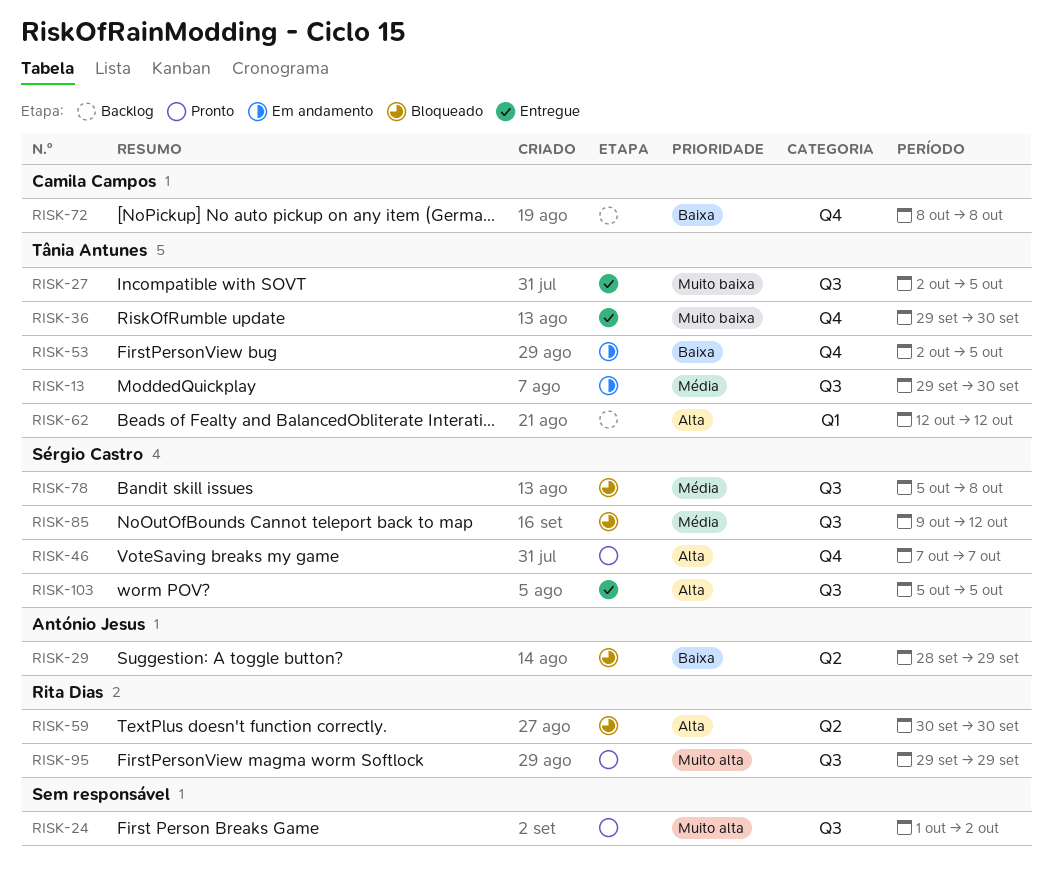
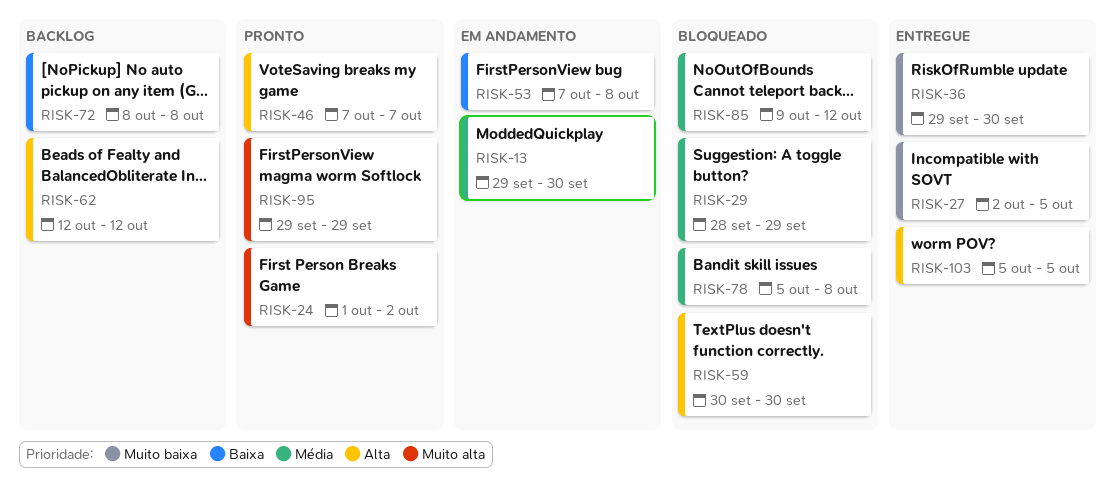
RISK-29, priority: Baixa -> Média
RISK-53, start: Oct 2 -> Oct 7
RISK-53, due: Oct 5 -> Oct 8

